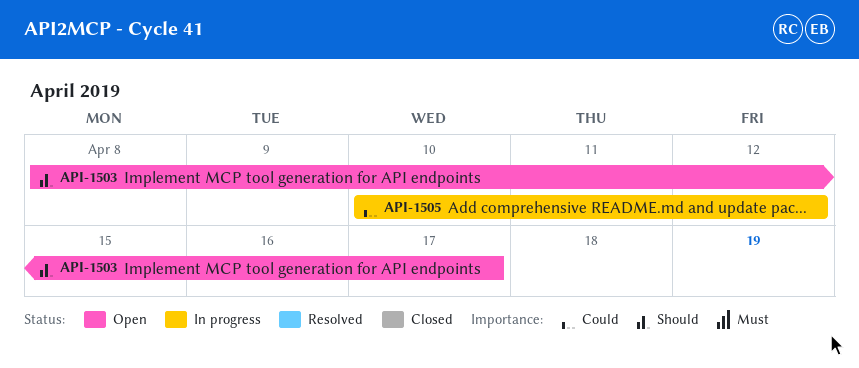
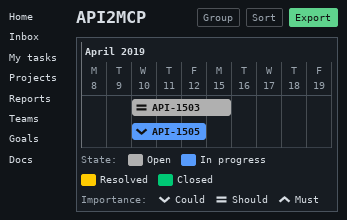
API-1503, start: Apr 8 -> Apr 10
API-1503, due: Apr 17 -> Apr 15

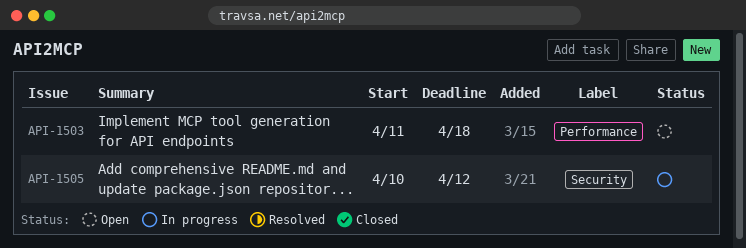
API-1503, start: Apr 10 -> Apr 11
API-1503, due: Apr 15 -> Apr 18

